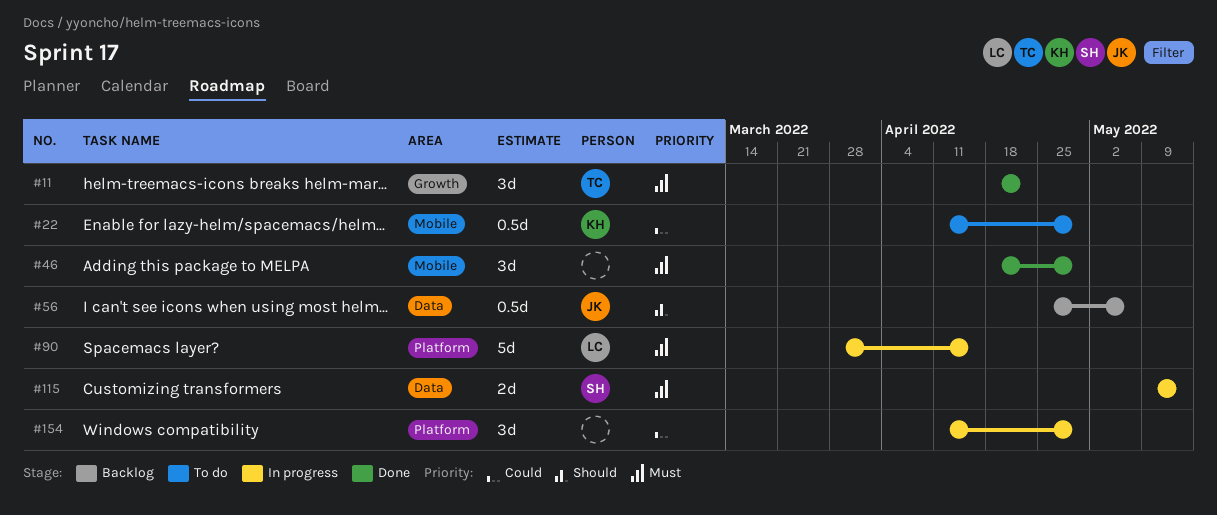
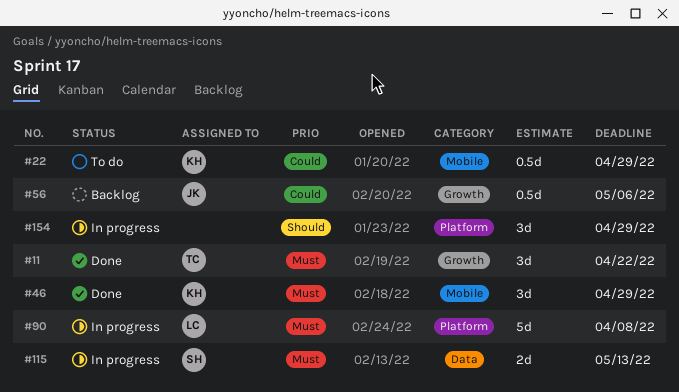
#46, owner: none -> KH
#56, priority: Should -> Could
#56, label: Data -> Growth
#90, due: Apr 15 -> Apr 8
#154, priority: Could -> Should

